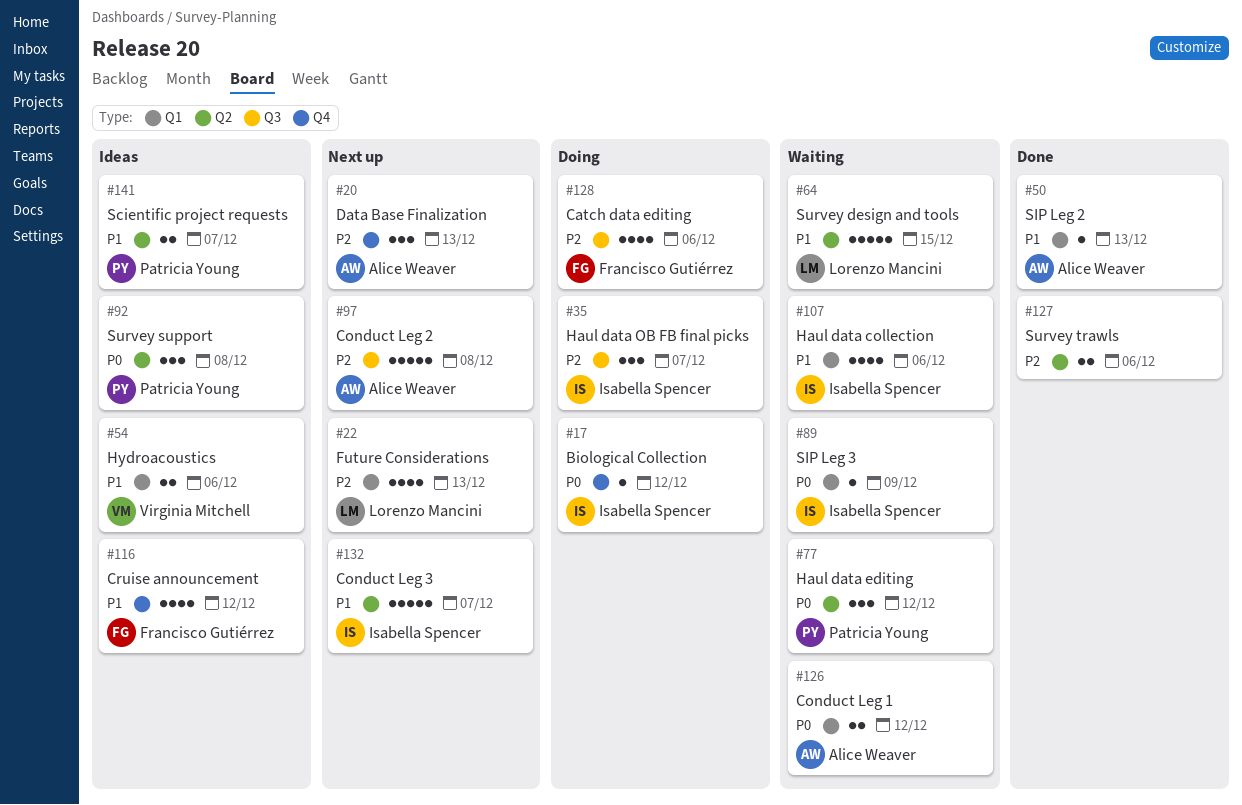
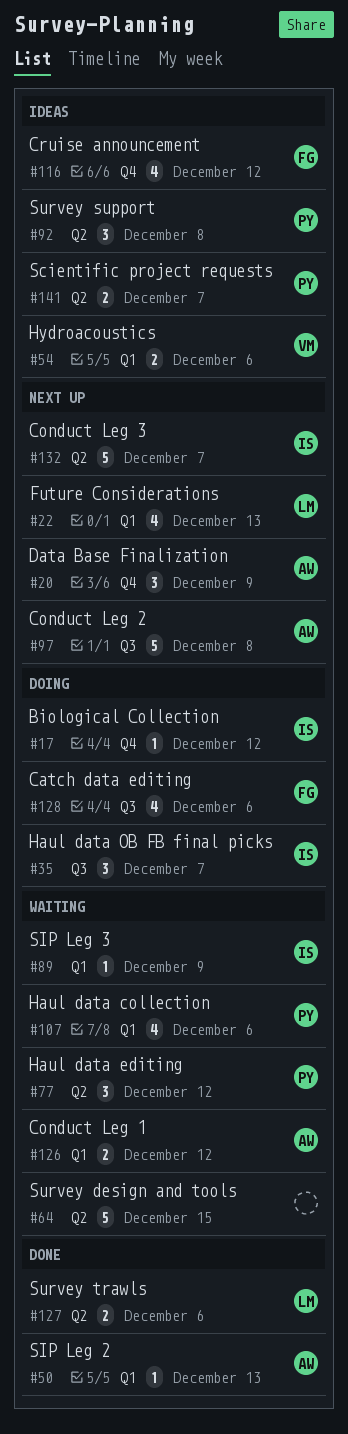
#20, due: Dec 13 -> Dec 9
#64, owner: Lorenzo Mancini -> none
#107, owner: Isabella Spencer -> Patricia Young
#127, owner: none -> Lorenzo Mancini

